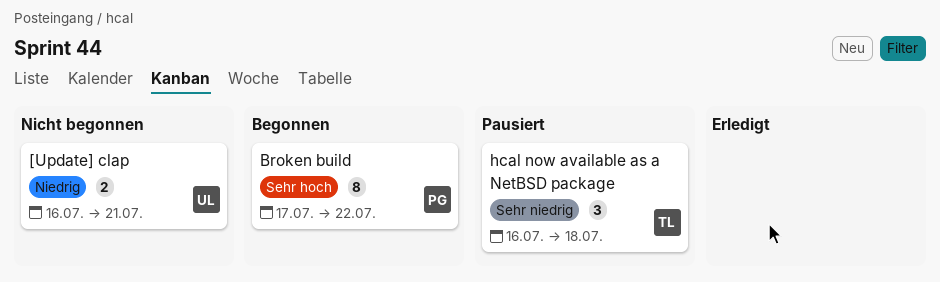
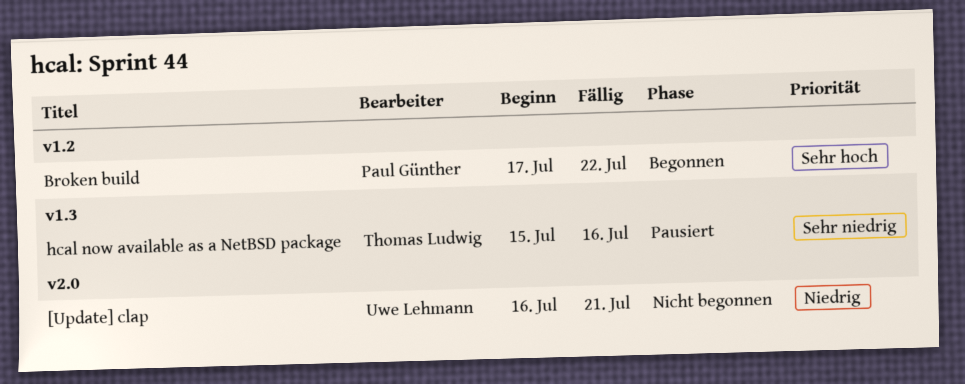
hcal now available as a NetBSD package, start: Jul 16 -> Jul 15
hcal now available as a NetBSD package, due: Jul 18 -> Jul 16

